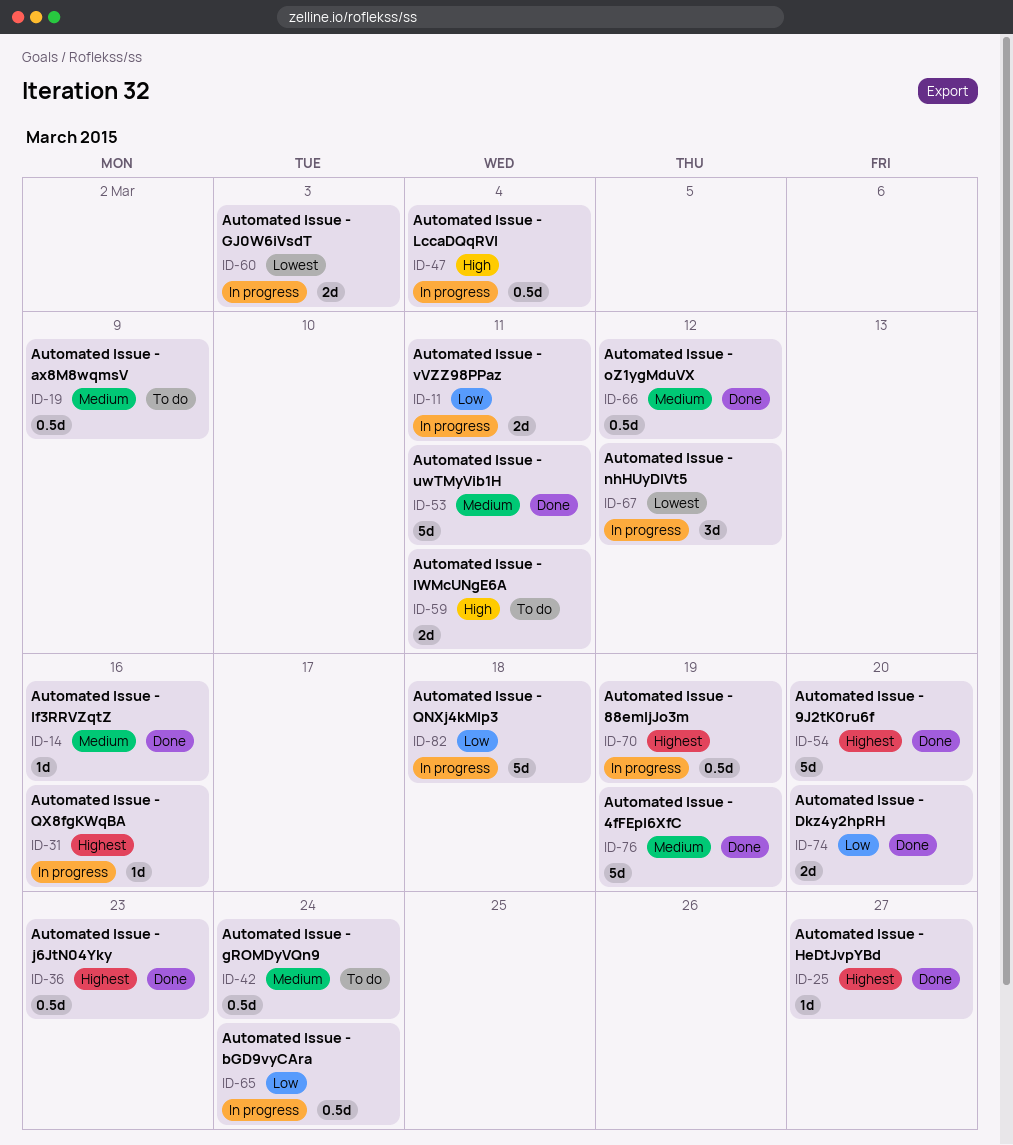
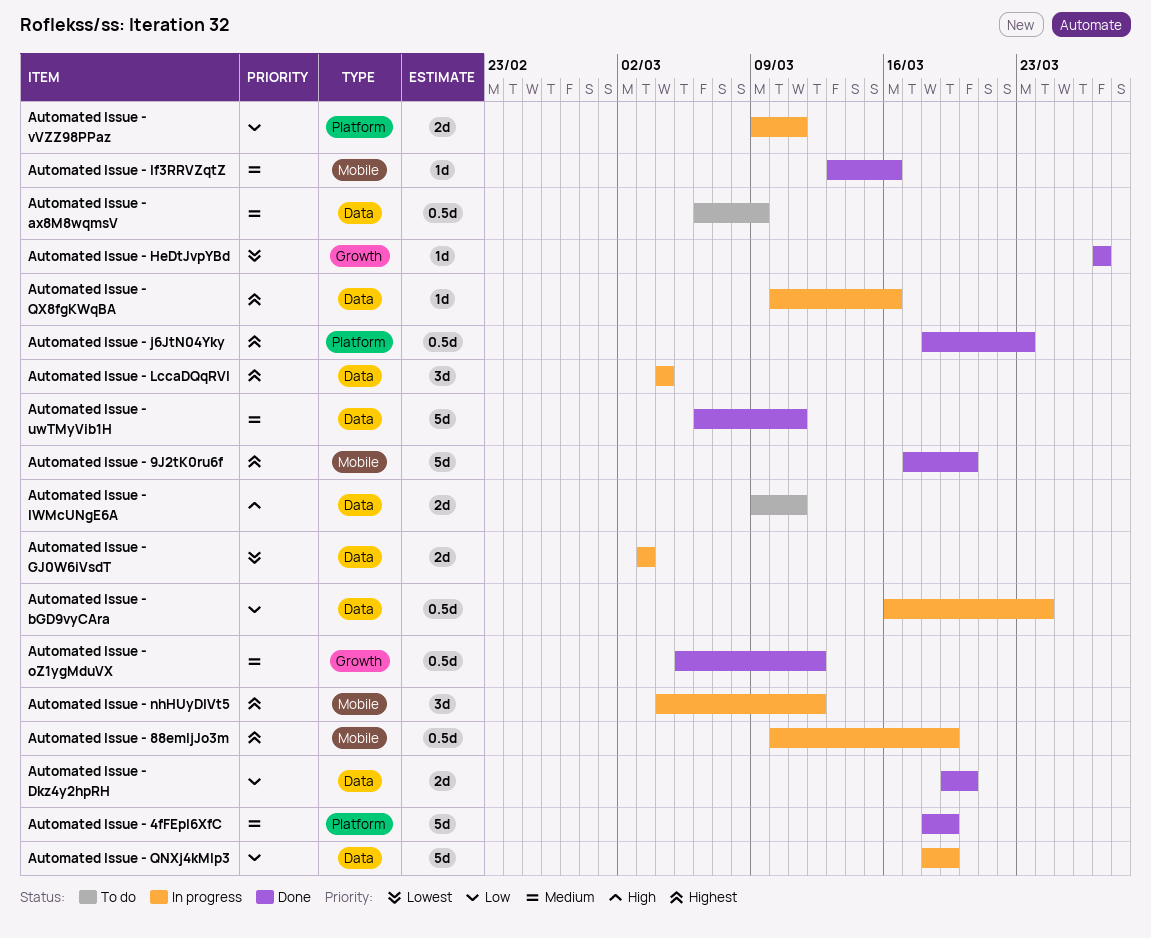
Automated Issue - gROMDyVQn9: present -> none
Automated Issue - HeDtJvpYBd, priority: Highest -> Lowest
Automated Issue - LccaDQqRVl, priority: High -> Highest
Automated Issue - LccaDQqRVl, estimate: 0.5d -> 3d
Automated Issue - nhHUyDlVt5, priority: Lowest -> Highest
Automated Issue - QNXj4kMIp3, due: Mar 18 -> Mar 19

